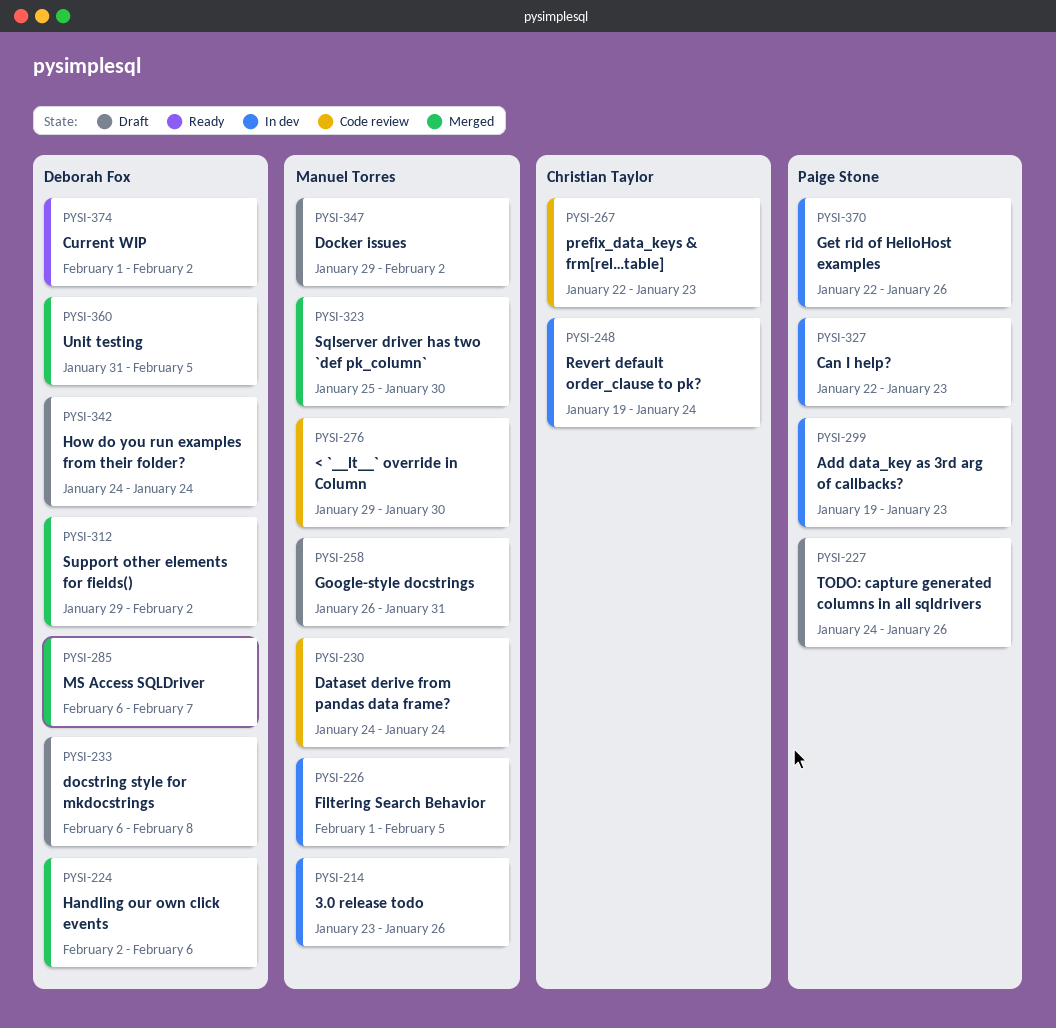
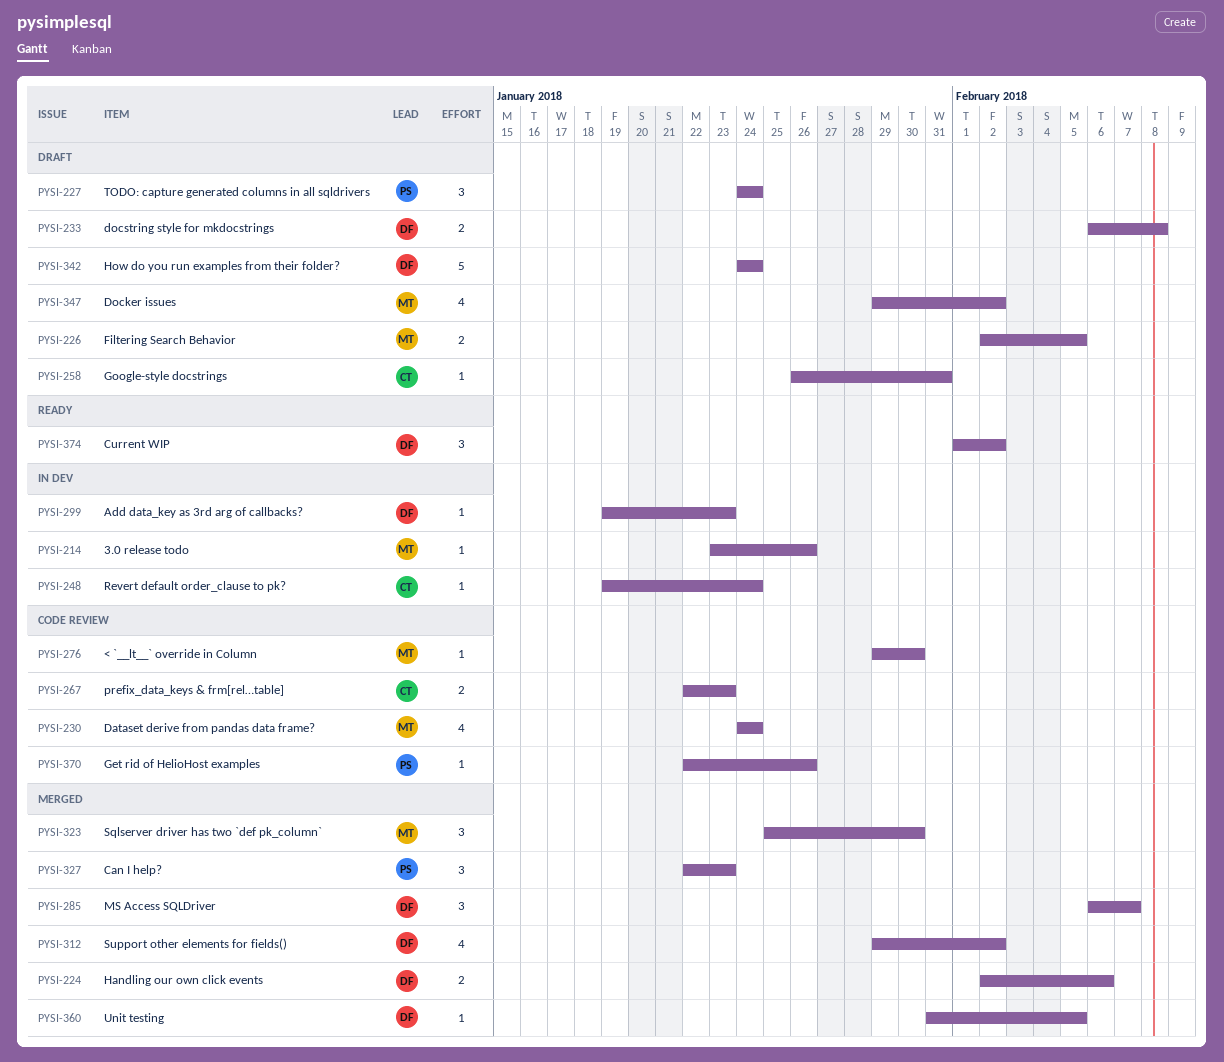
PYSI-226, status: In dev -> Draft
PYSI-226, start: Feb 1 -> Feb 2
PYSI-227, due: Jan 26 -> Jan 24
PYSI-258, owner: Manuel Torres -> Christian Taylor
PYSI-299, owner: Paige Stone -> Deborah Fox
PYSI-327, status: In dev -> Merged
PYSI-370, status: In dev -> Code review

